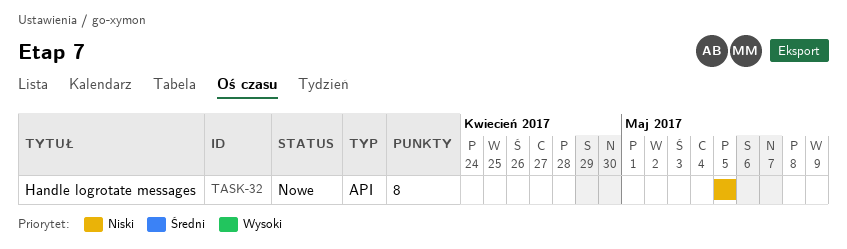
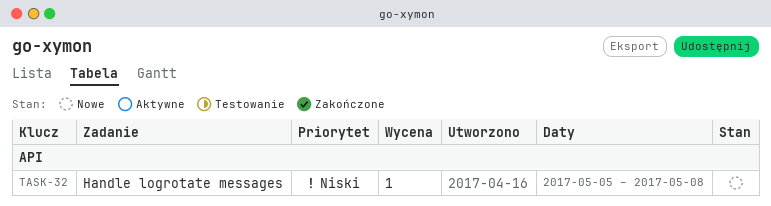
TASK-32, estimate: 8 -> 1
TASK-32, due: May 5 -> May 8

